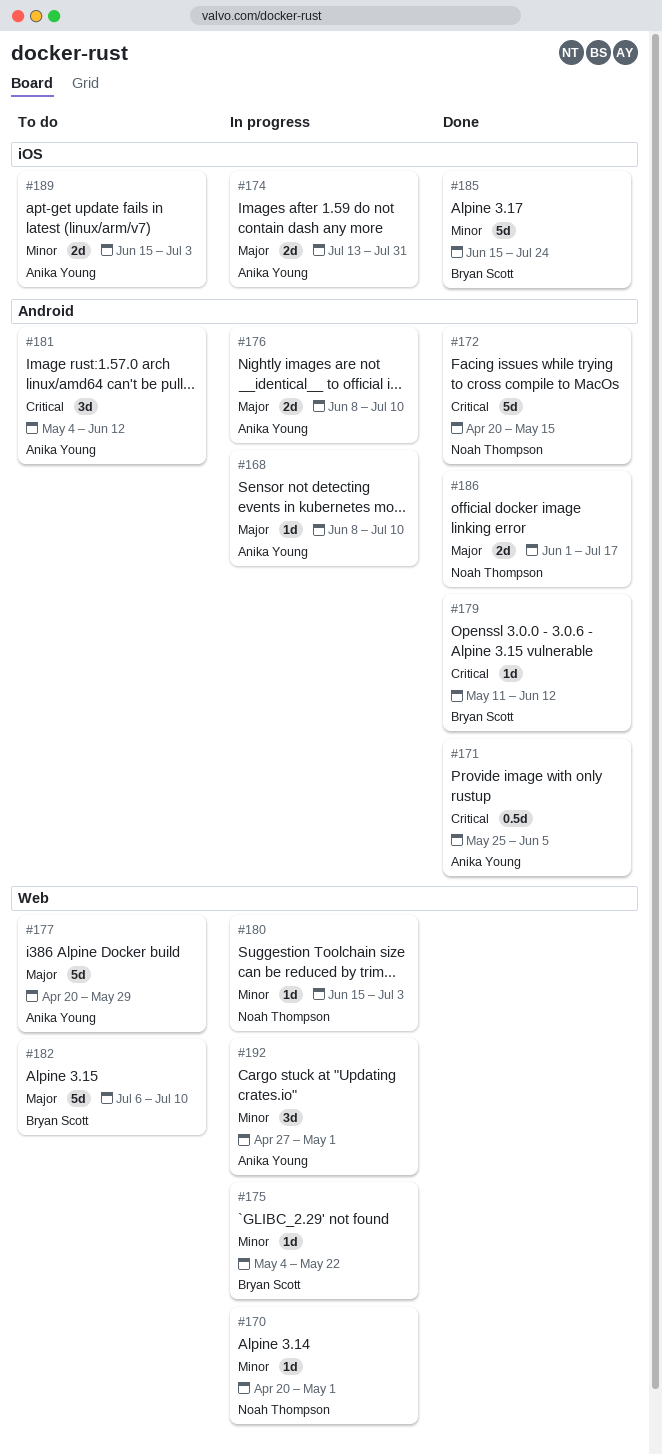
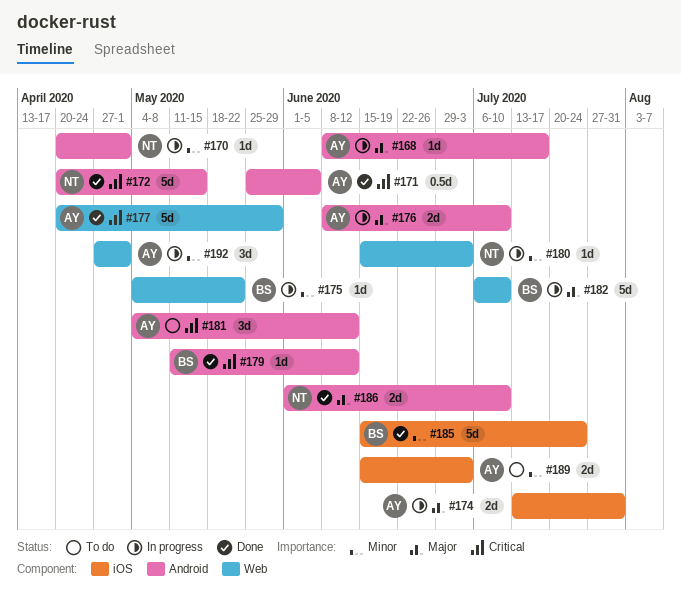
#168, due: Jul 10 -> Jul 17
#170, label: Web -> Android
#177, status: To do -> Done
#177, priority: Major -> Critical
#182, status: To do -> In progress
#186, due: Jul 17 -> Jul 10

